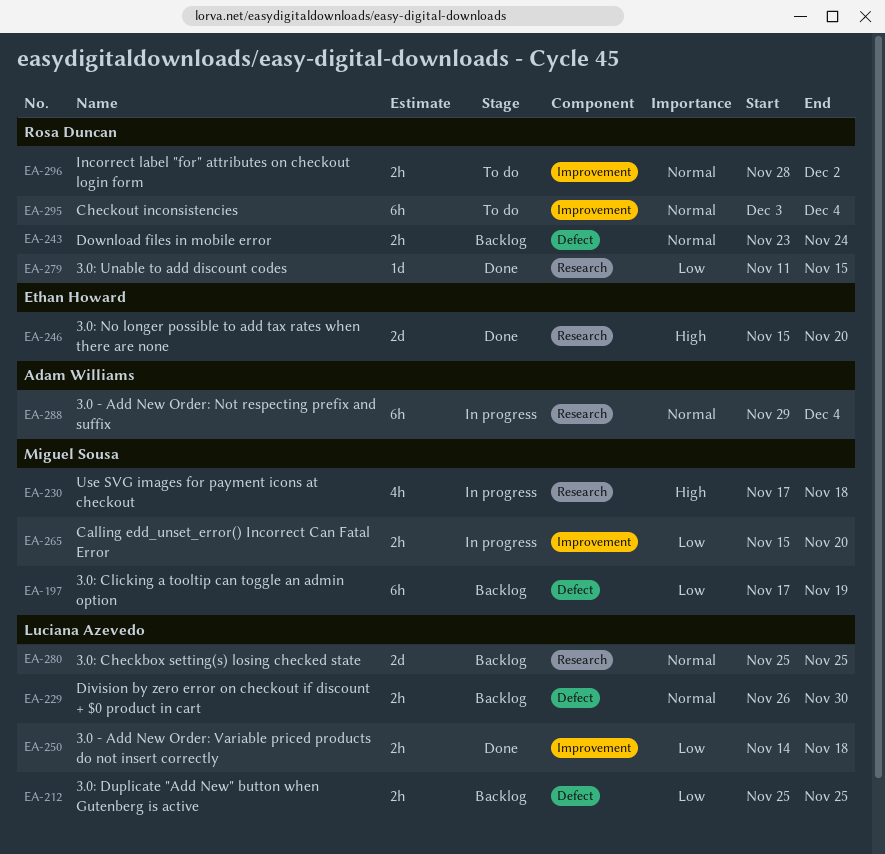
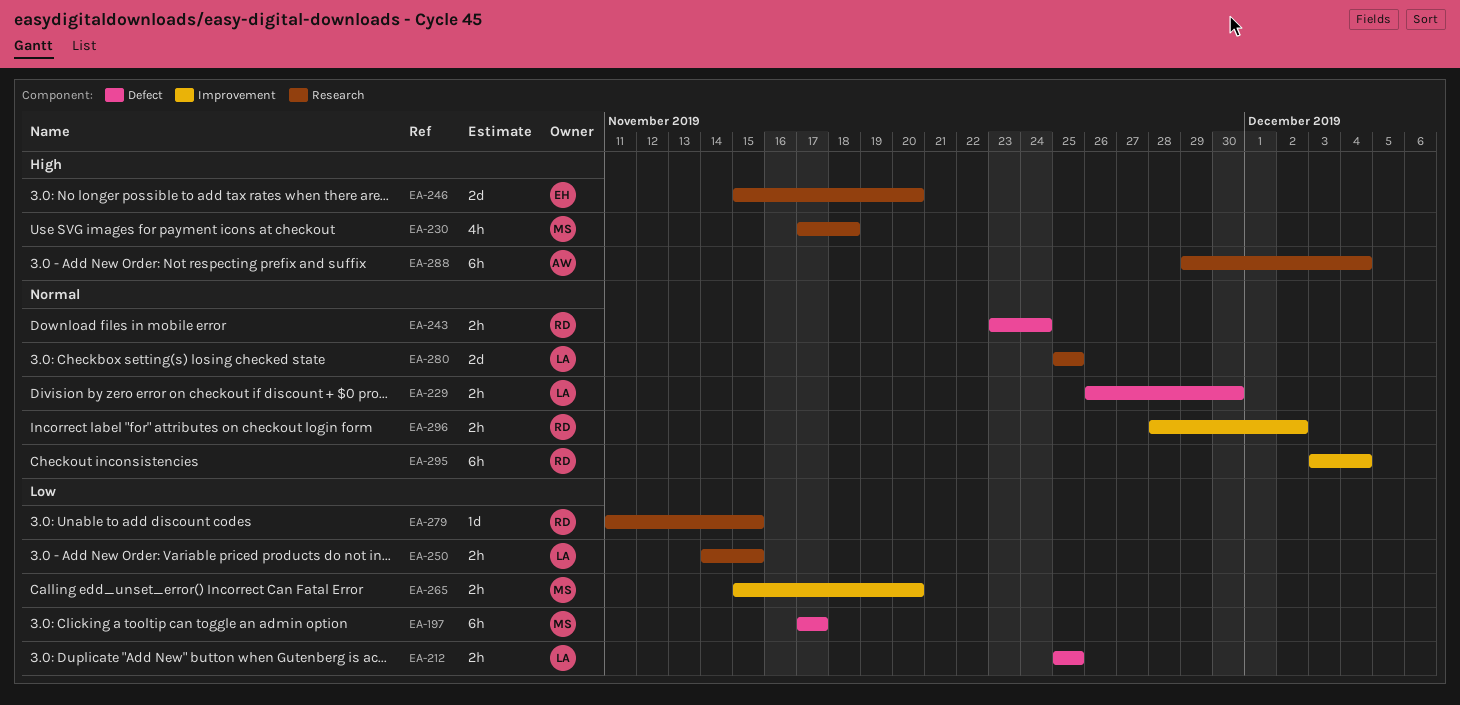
EA-197, due: Nov 19 -> Nov 17
EA-250, label: Improvement -> Research
EA-250, due: Nov 18 -> Nov 15
EA-288, priority: Normal -> High

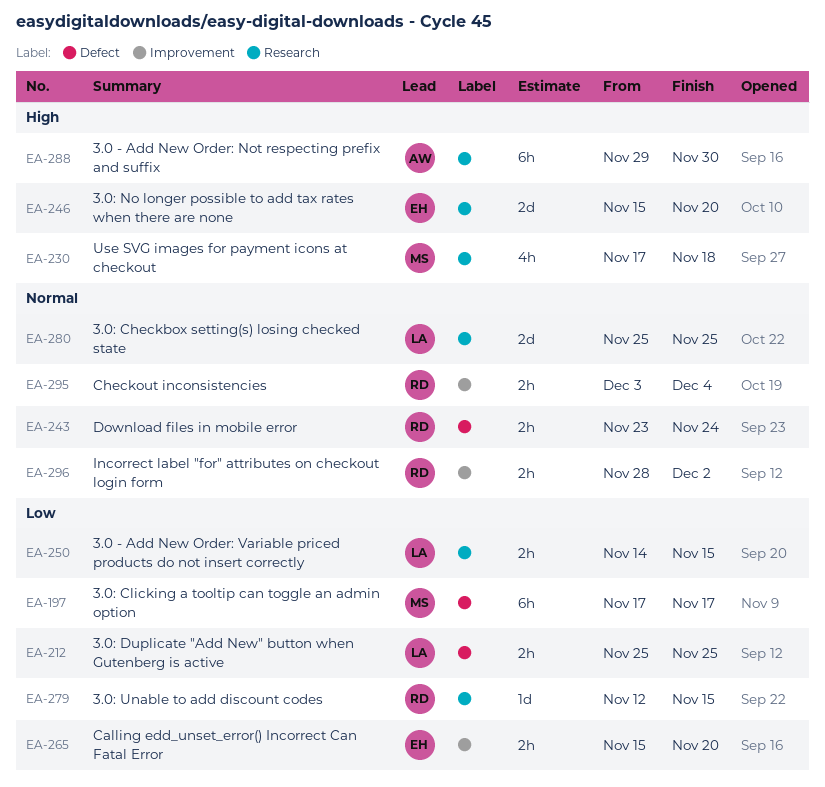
EA-229: present -> none
EA-265, owner: MS -> EH
EA-279, start: Nov 11 -> Nov 12
EA-288, due: Dec 4 -> Nov 30
EA-295, estimate: 6h -> 2h

